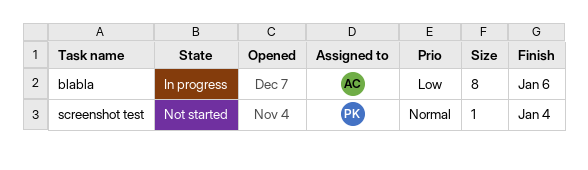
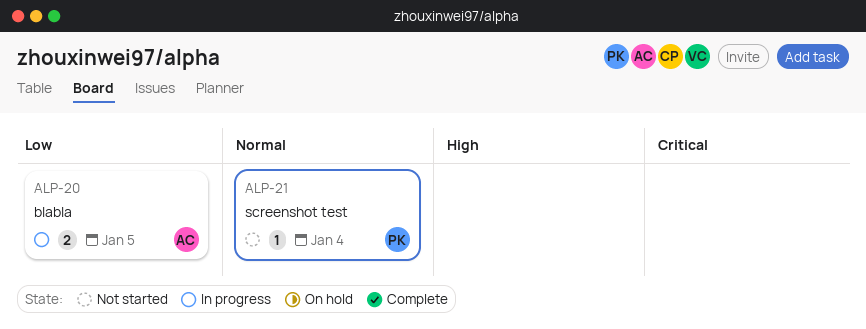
blabla, estimate: 8 -> 2
blabla, due: Jan 6 -> Jan 5

